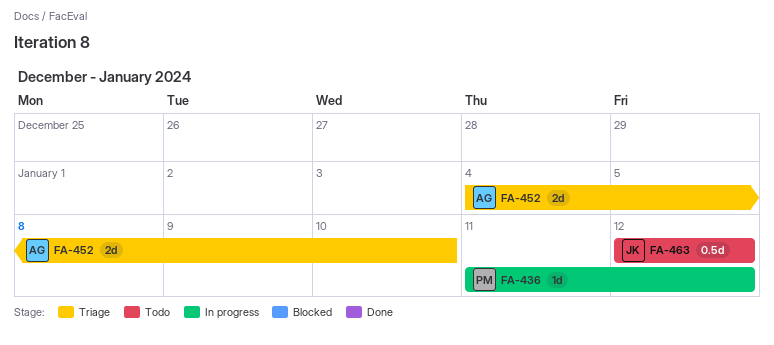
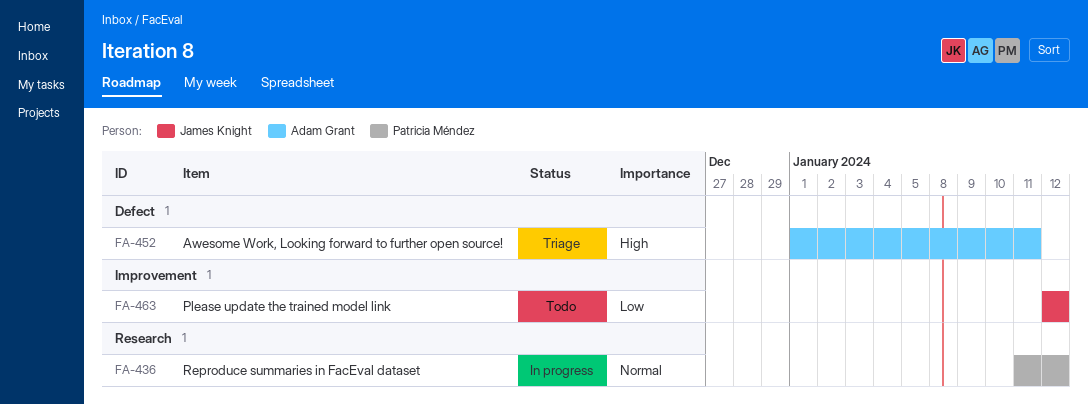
FA-452, start: Jan 4 -> Jan 1
FA-452, due: Jan 10 -> Jan 11

